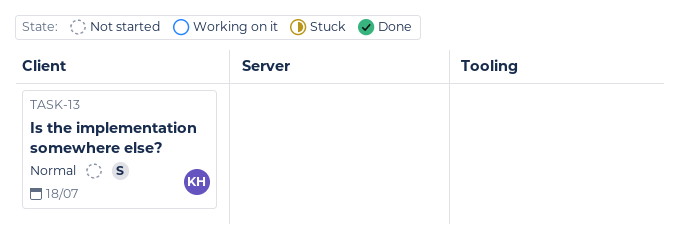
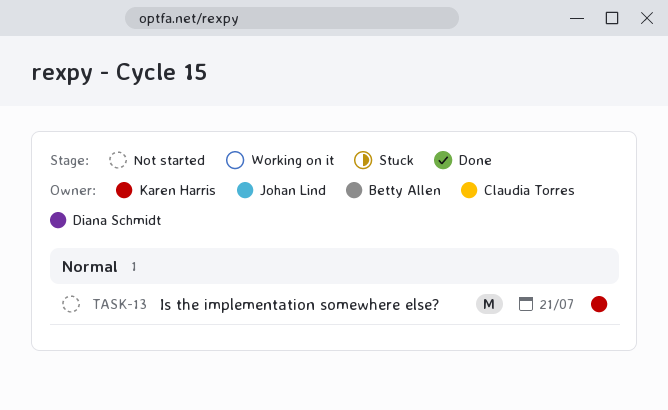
TASK-13, estimate: S -> M
TASK-13, due: Jul 18 -> Jul 21

